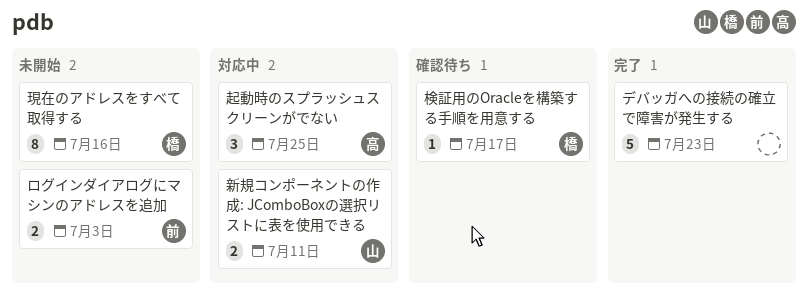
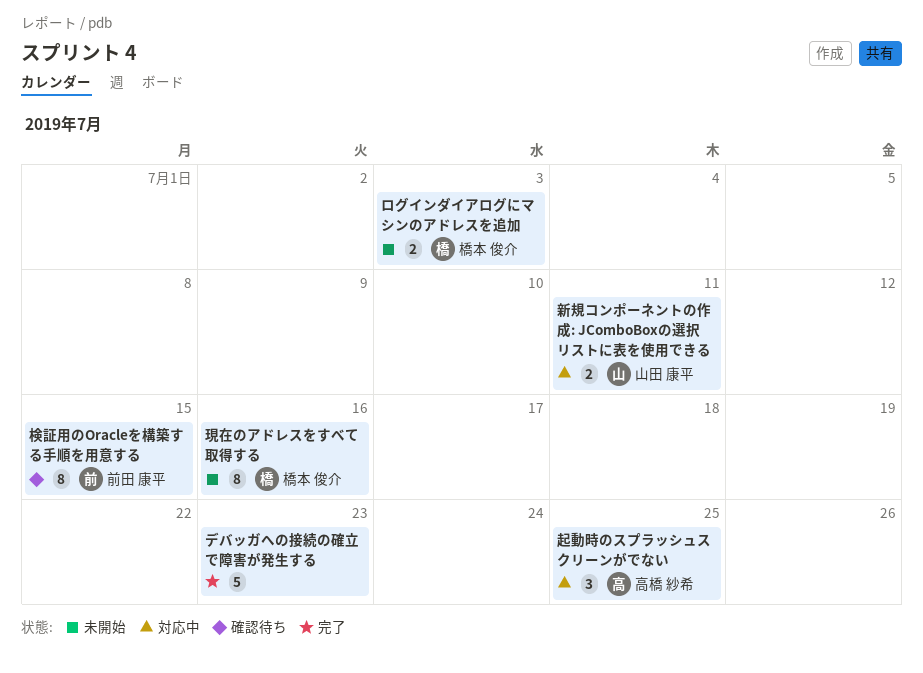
ログインダイアログにマシンのアドレスを追加, owner: 前田 康平 -> 橋本 俊介
検証用のOracleを構築する手順を用意する, owner: 橋本 俊介 -> 前田 康平
検証用のOracleを構築する手順を用意する, estimate: 1 -> 8
検証用のOracleを構築する手順を用意する, due: Jul 17 -> Jul 15

